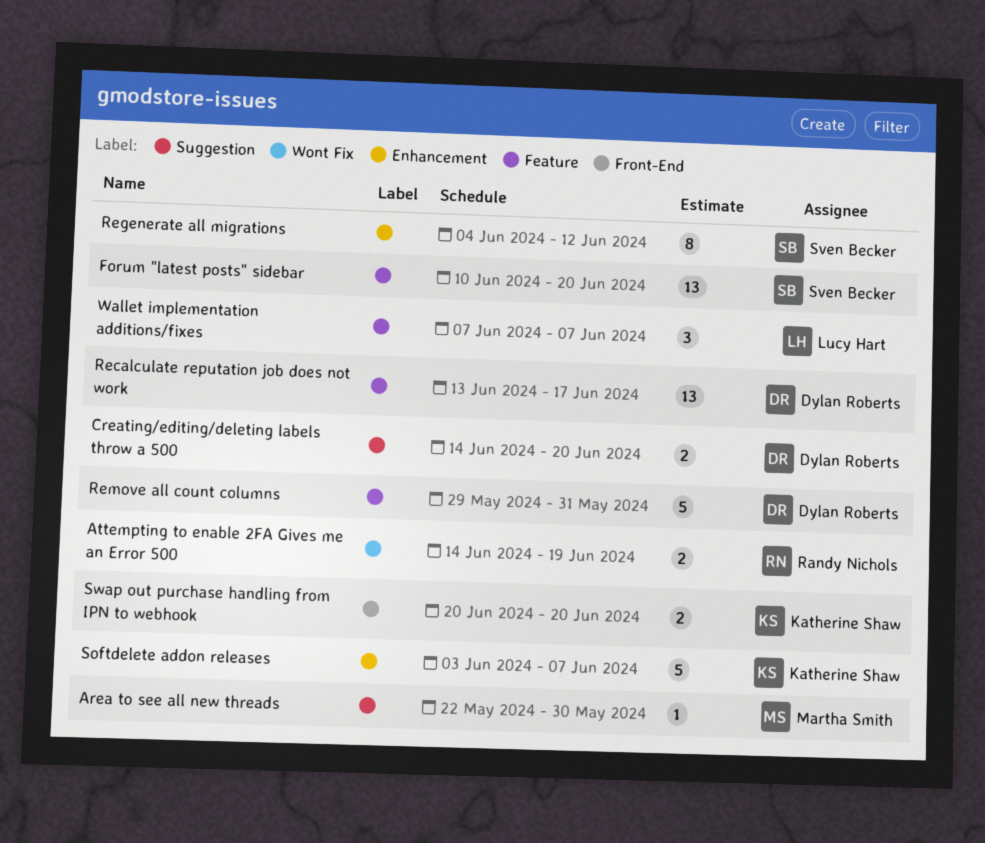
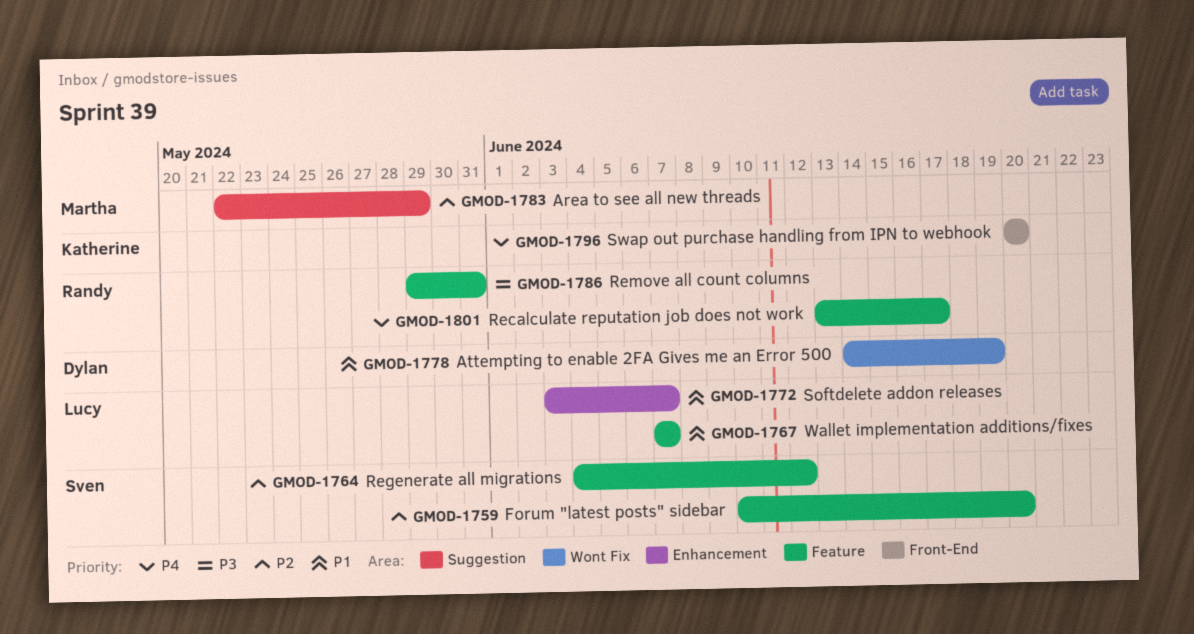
Area to see all new threads, due: May 30 -> May 29
Attempting to enable 2FA Gives me an Error 500, owner: Randy Nichols -> Dylan Roberts
Creating/editing/deleting labels throw a 500: present -> none
Recalculate reputation job does not work, owner: Dylan Roberts -> Randy Nichols
Regenerate all migrations, label: Enhancement -> Feature
Remove all count columns, owner: Dylan Roberts -> Randy Nichols
Softdelete addon releases, owner: Katherine Shaw -> Lucy Hart

